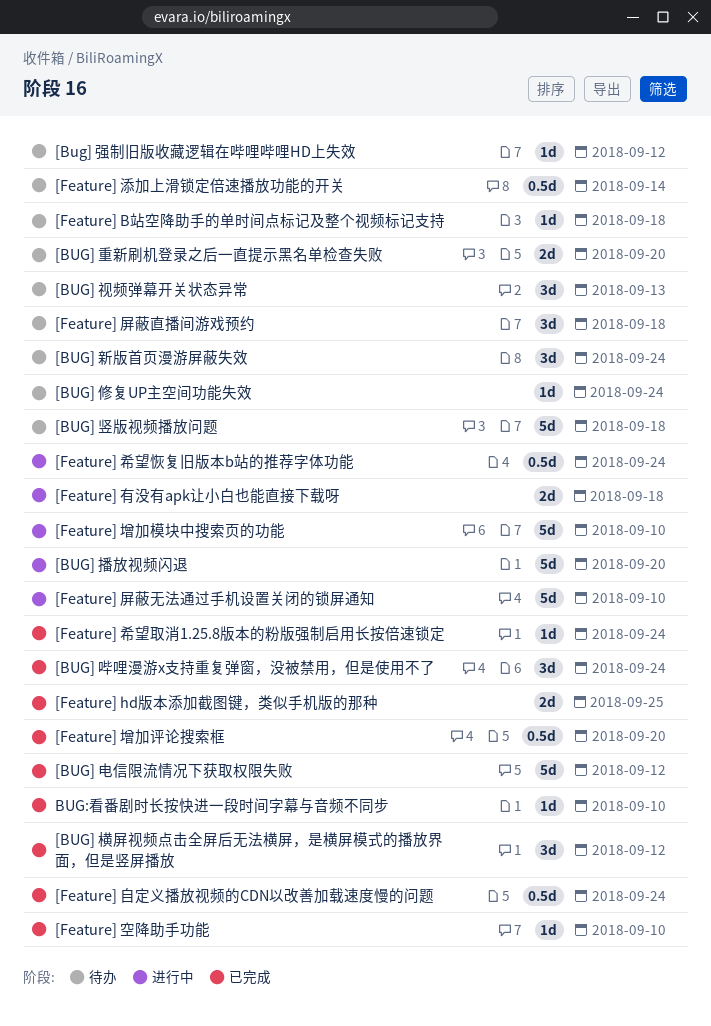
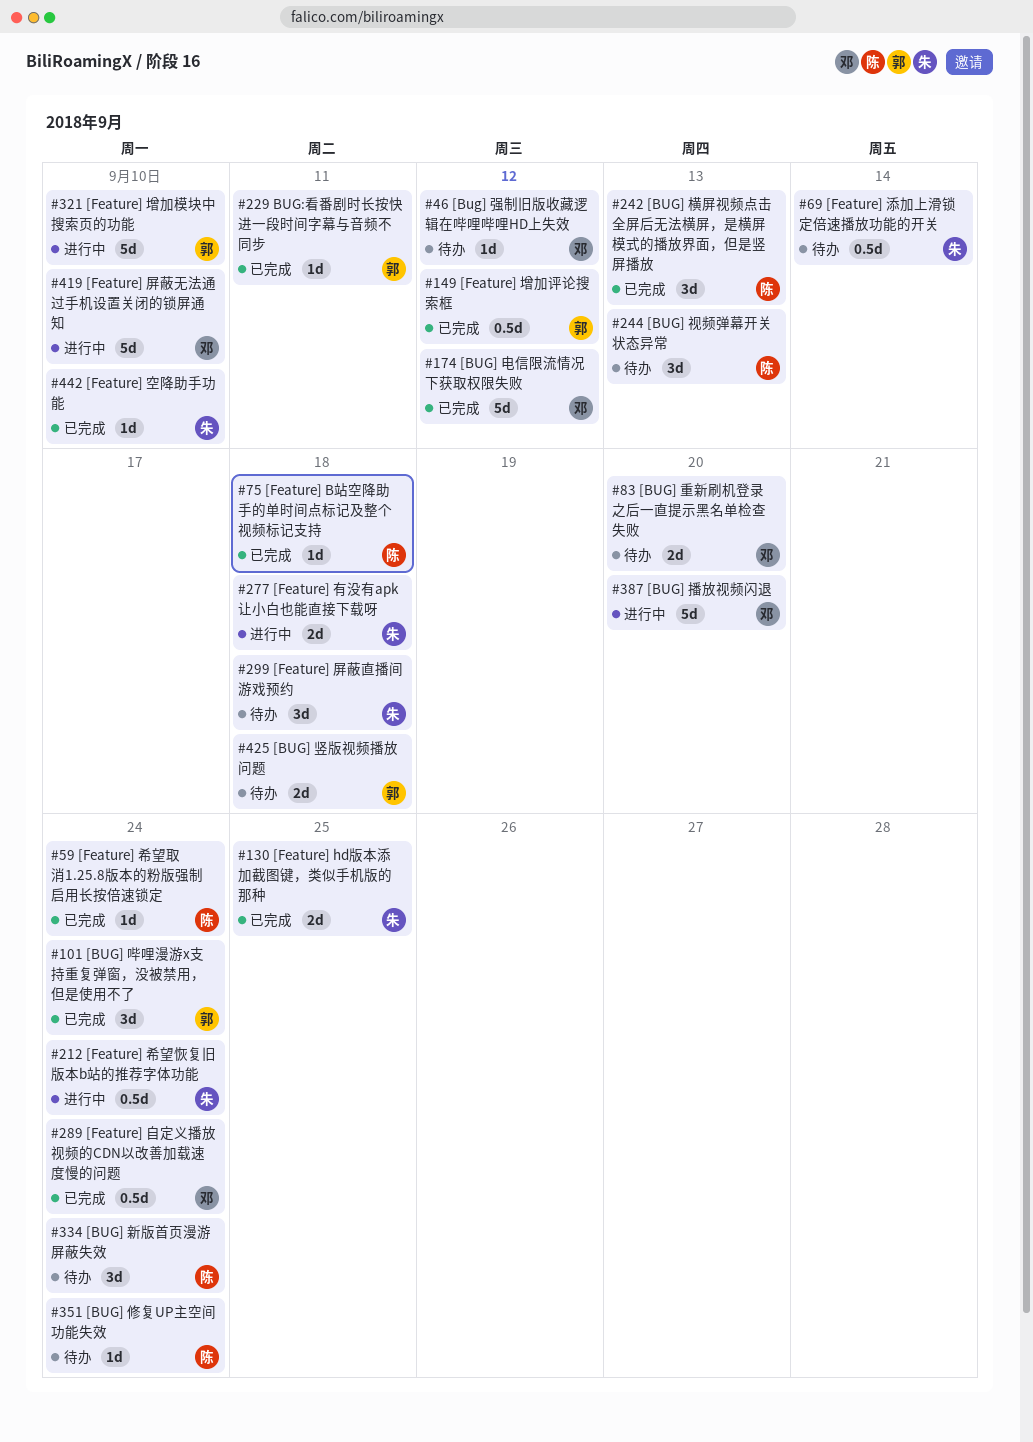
[BUG] 横屏视频点击全屏后无法横屏，是横屏模式的播放界面，但是竖屏播放, due: Sep 12 -> Sep 13
[BUG] 竖版视频播放问题, estimate: 5d -> 2d
[Feature] B站空降助手的单时间点标记及整个视频标记支持, status: 待办 -> 已完成
[Feature] 增加评论搜索框, due: Sep 20 -> Sep 12
BUG:看番剧时长按快进一段时间字幕与音频不同步, due: Sep 10 -> Sep 11

